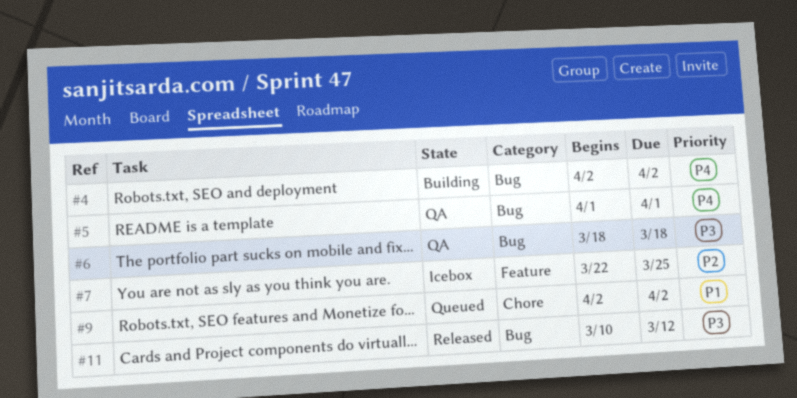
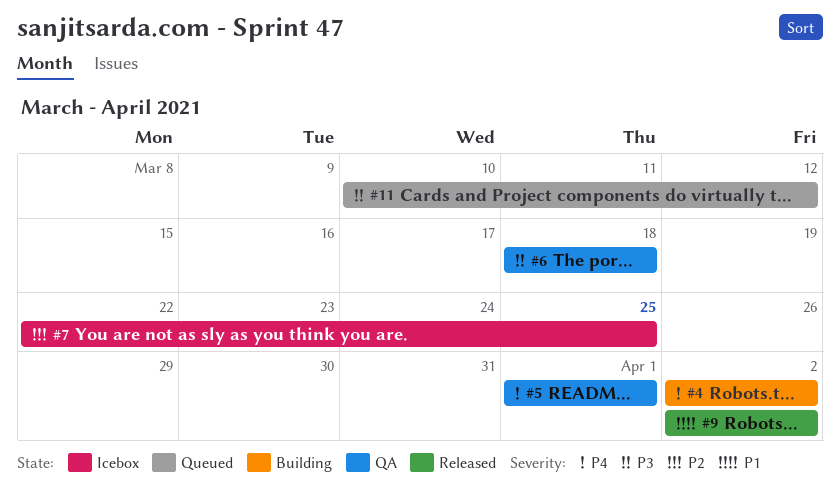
#9, status: Queued -> Released
#11, status: Released -> Queued

